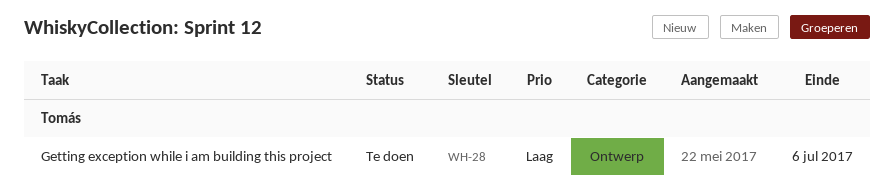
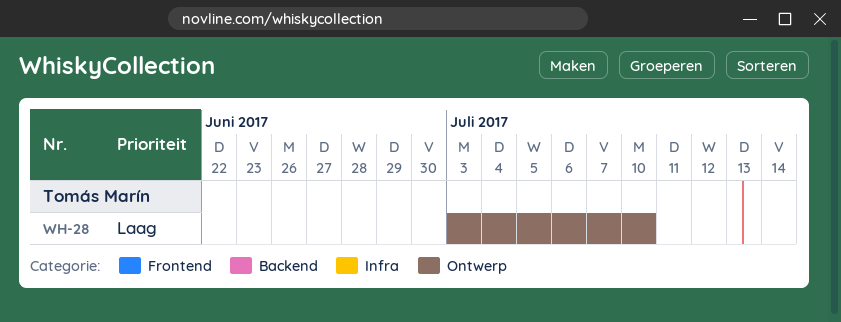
WH-28, due: Jul 6 -> Jul 10

